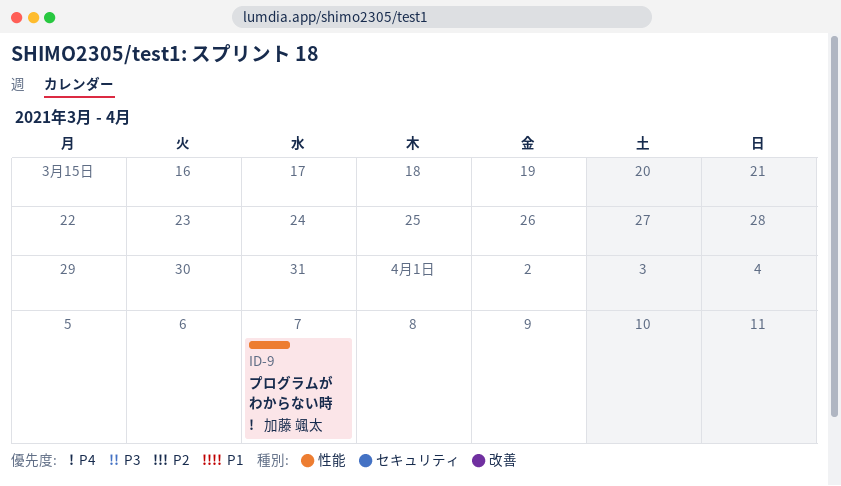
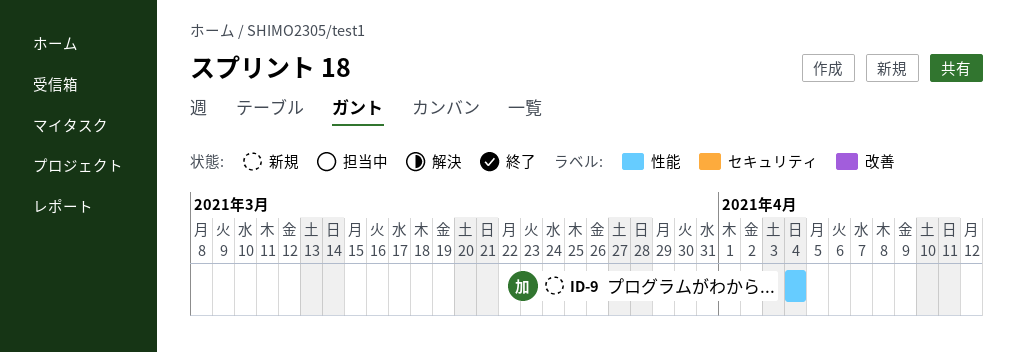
ID-9, due: Apr 7 -> Apr 4

